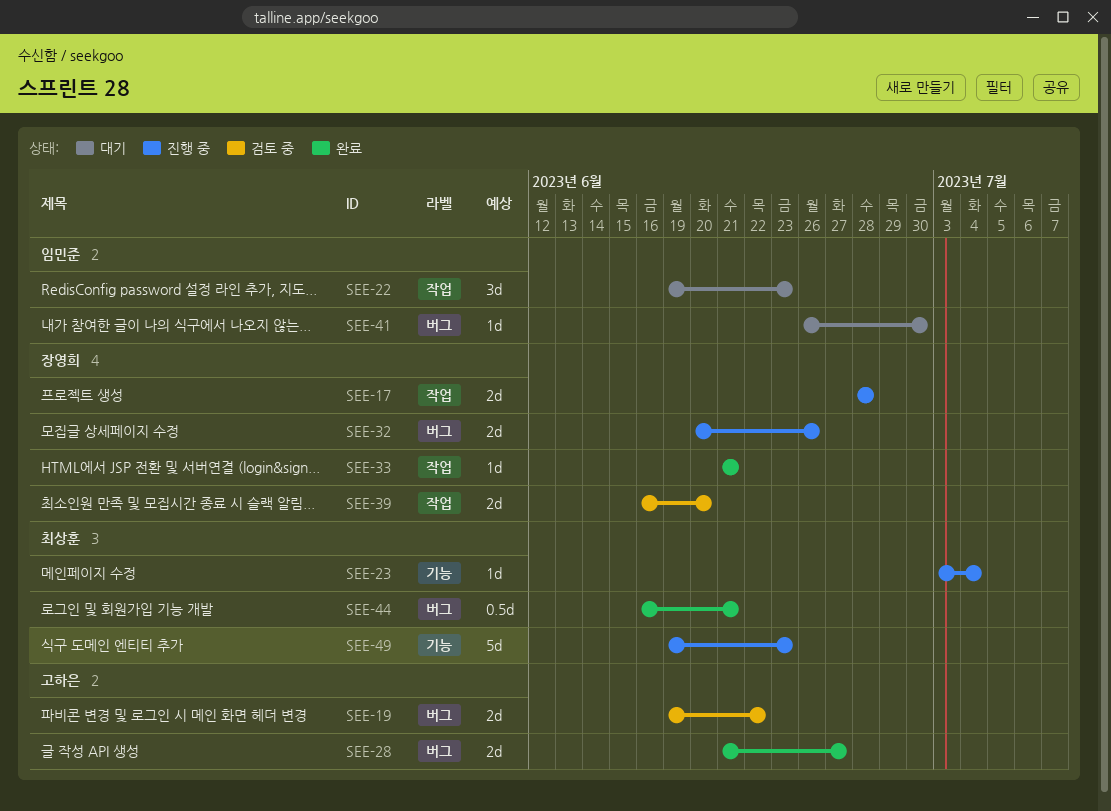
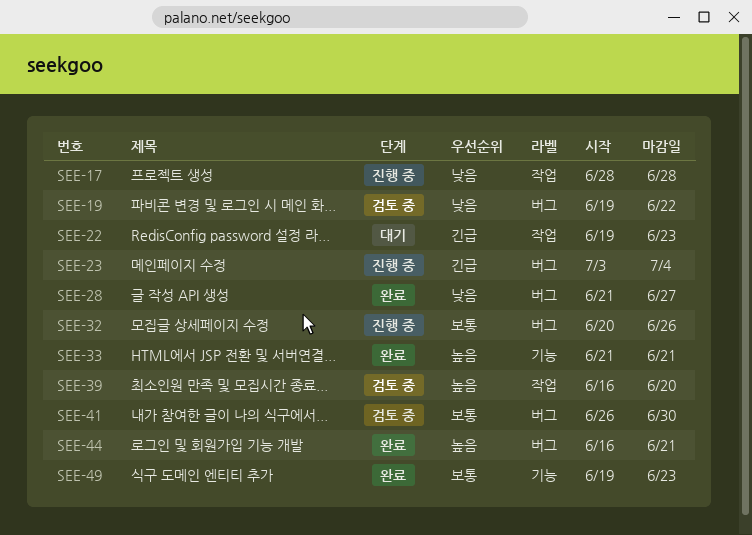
SEE-23, label: 기능 -> 버그
SEE-33, label: 작업 -> 기능
SEE-41, status: 대기 -> 검토 중
SEE-49, status: 진행 중 -> 완료

